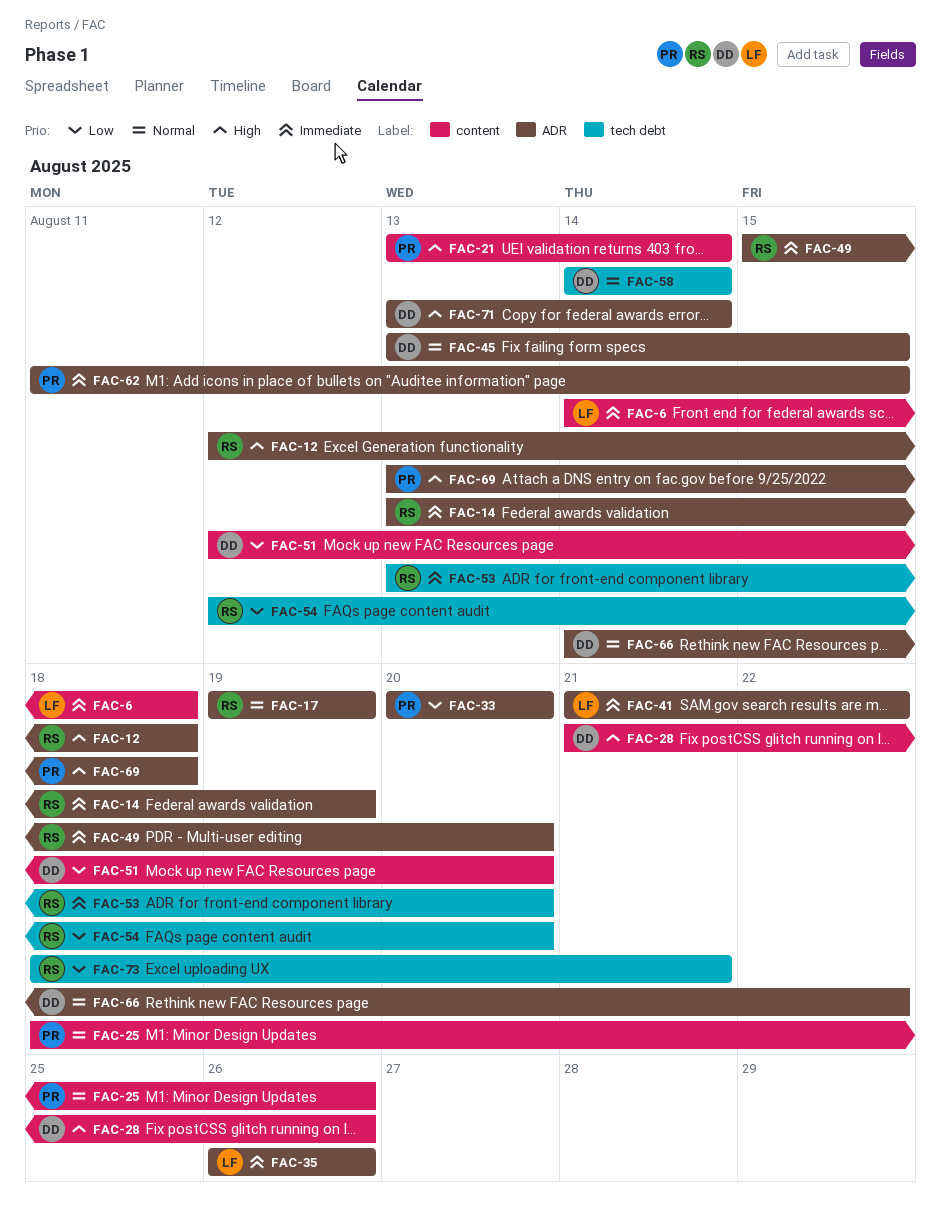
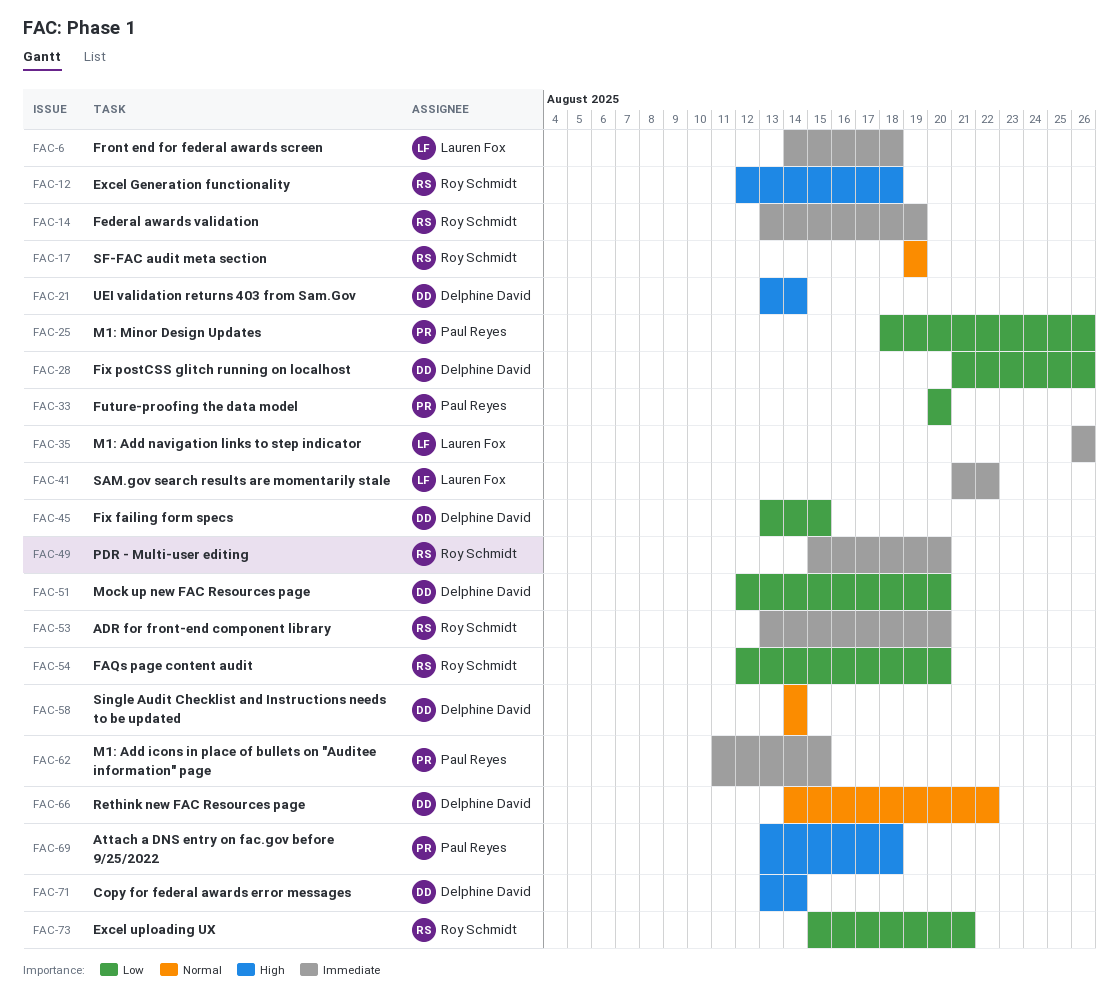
FAC-21, owner: Paul Reyes -> Delphine David
FAC-25, priority: Normal -> Low
FAC-28, priority: High -> Low
FAC-45, priority: Normal -> Low
FAC-73, start: Aug 18 -> Aug 15

